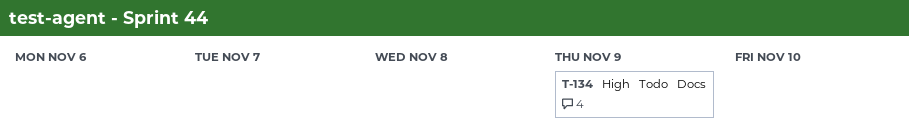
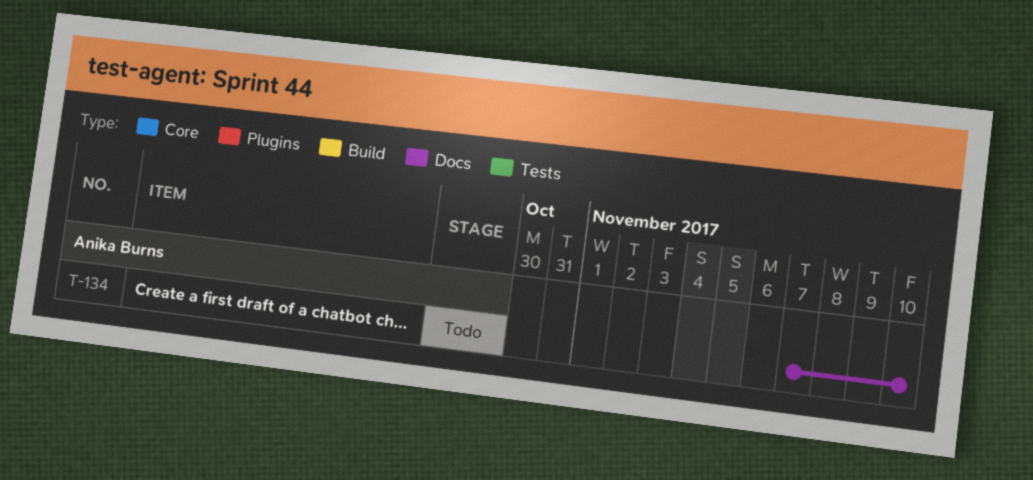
T-134, due: Nov 9 -> Nov 10

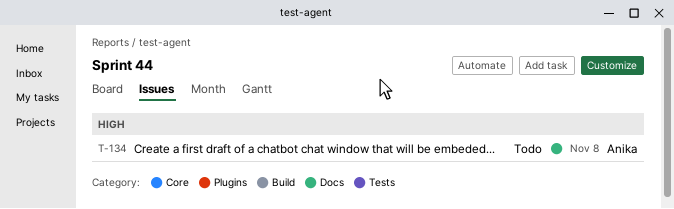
T-134, due: Nov 10 -> Nov 8

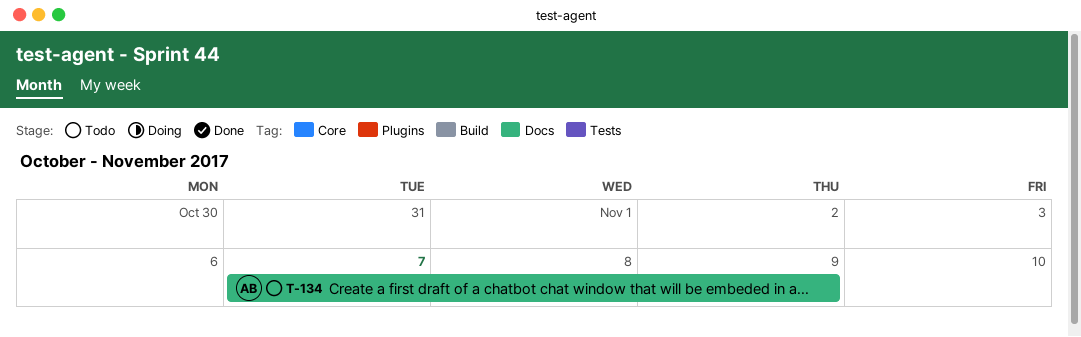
T-134, due: Nov 8 -> Nov 9

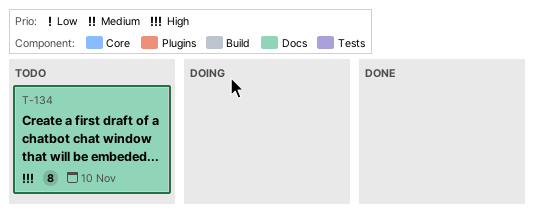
T-134, due: Nov 9 -> Nov 10

